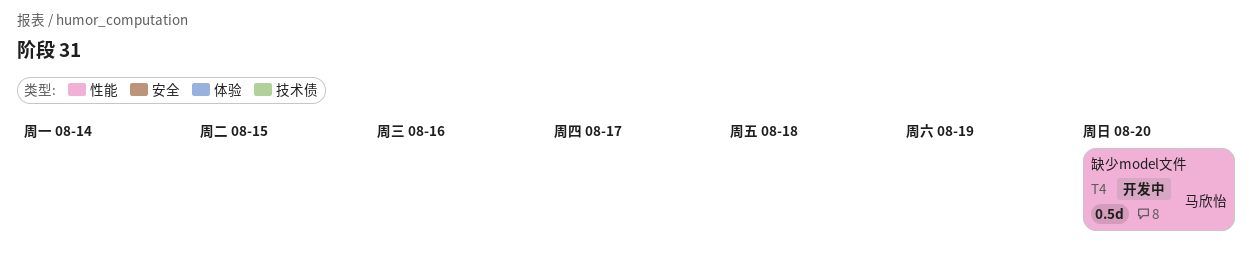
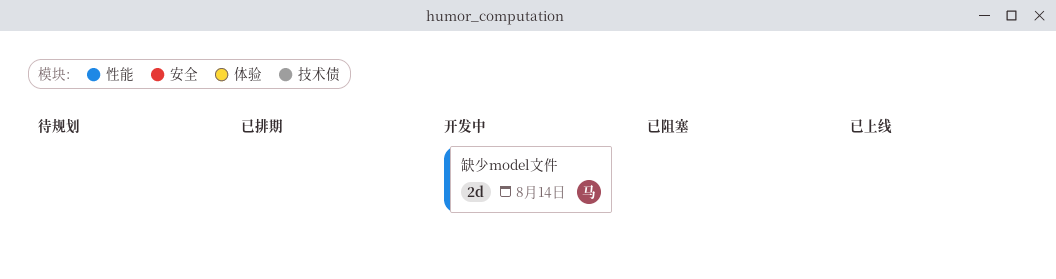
缺少model文件, estimate: 0.5d -> 2d
缺少model文件, due: Aug 20 -> Aug 14

